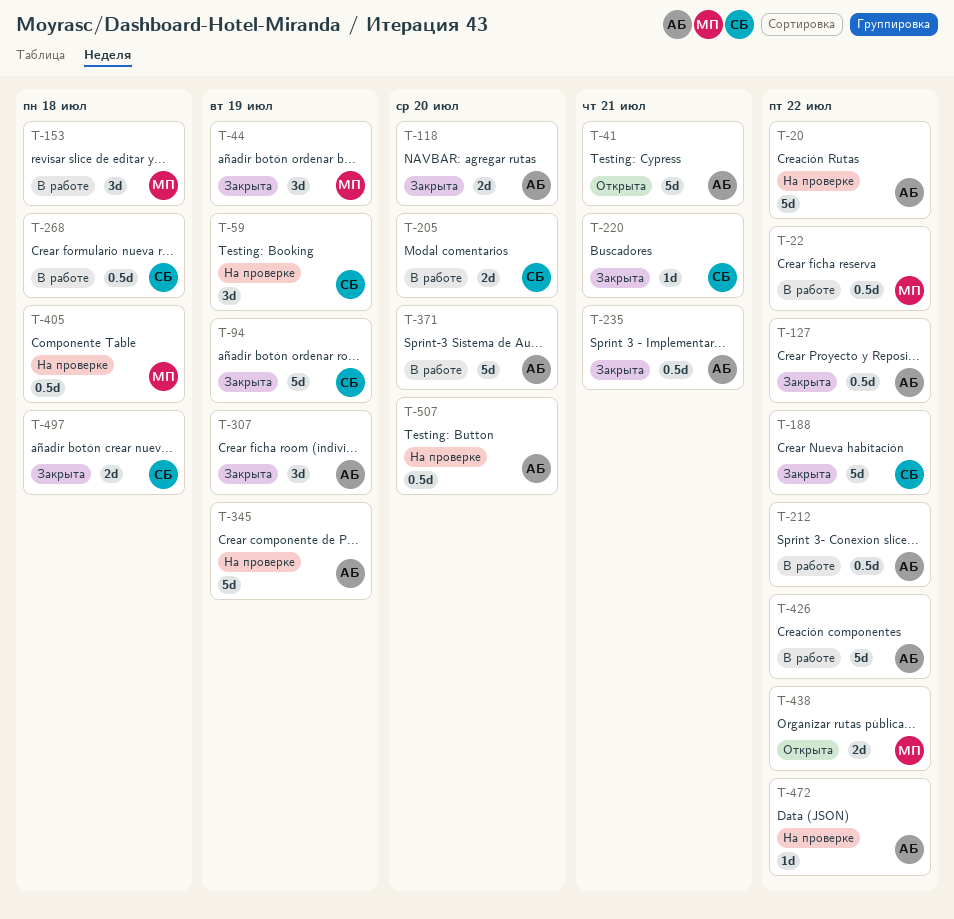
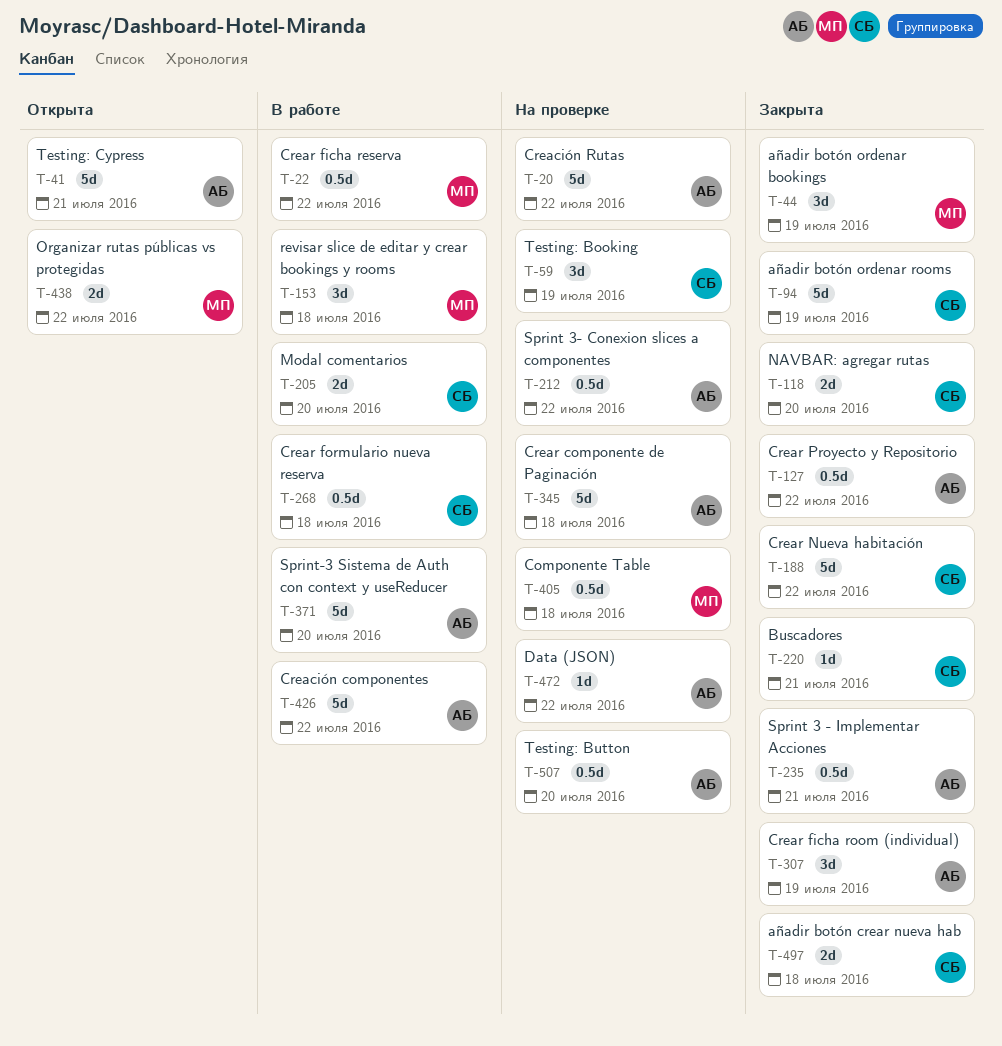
T-118, owner: АБ -> СБ
T-212, status: В работе -> На проверке
T-345, due: Jul 19 -> Jul 18

